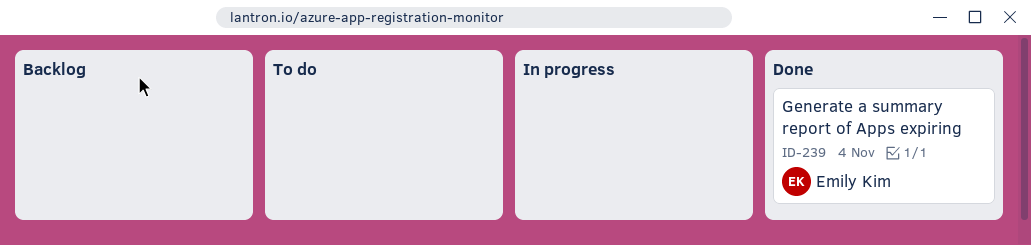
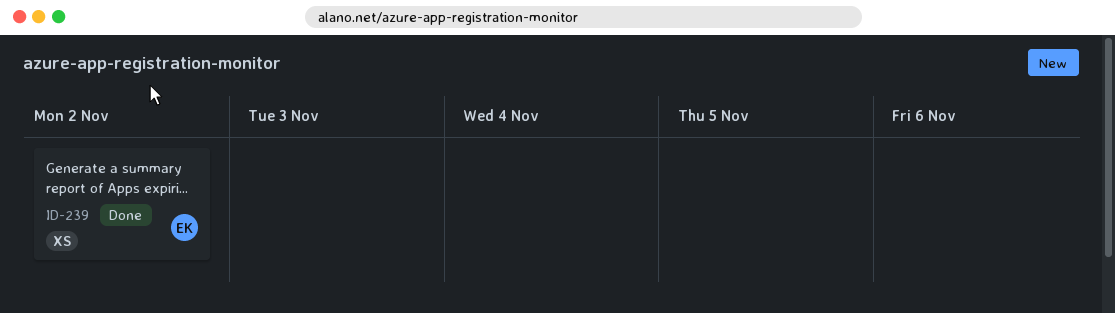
ID-239, due: Nov 4 -> Nov 2

